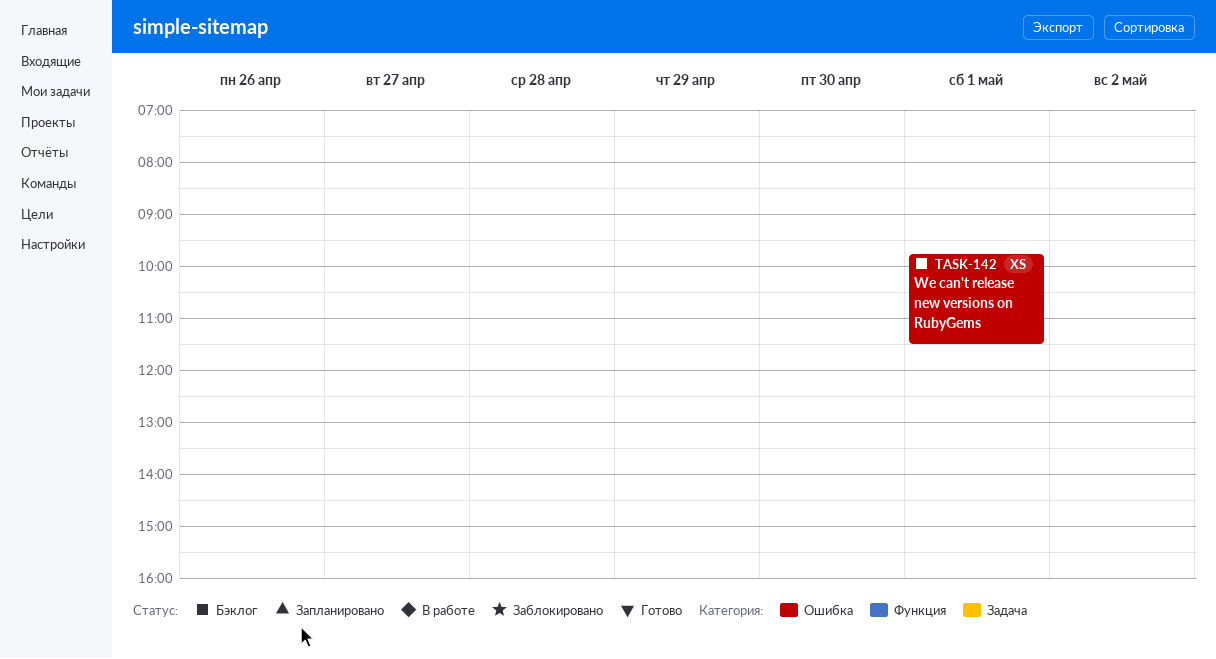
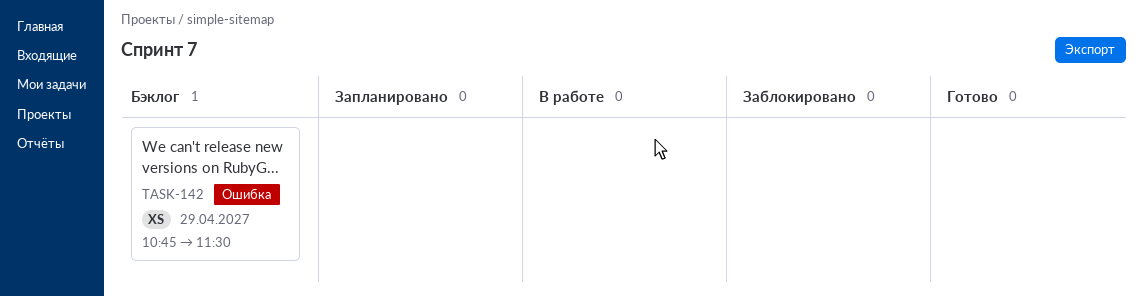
TASK-142, day: May 1 -> Apr 29
TASK-142, begins: 09:45 -> 10:45

